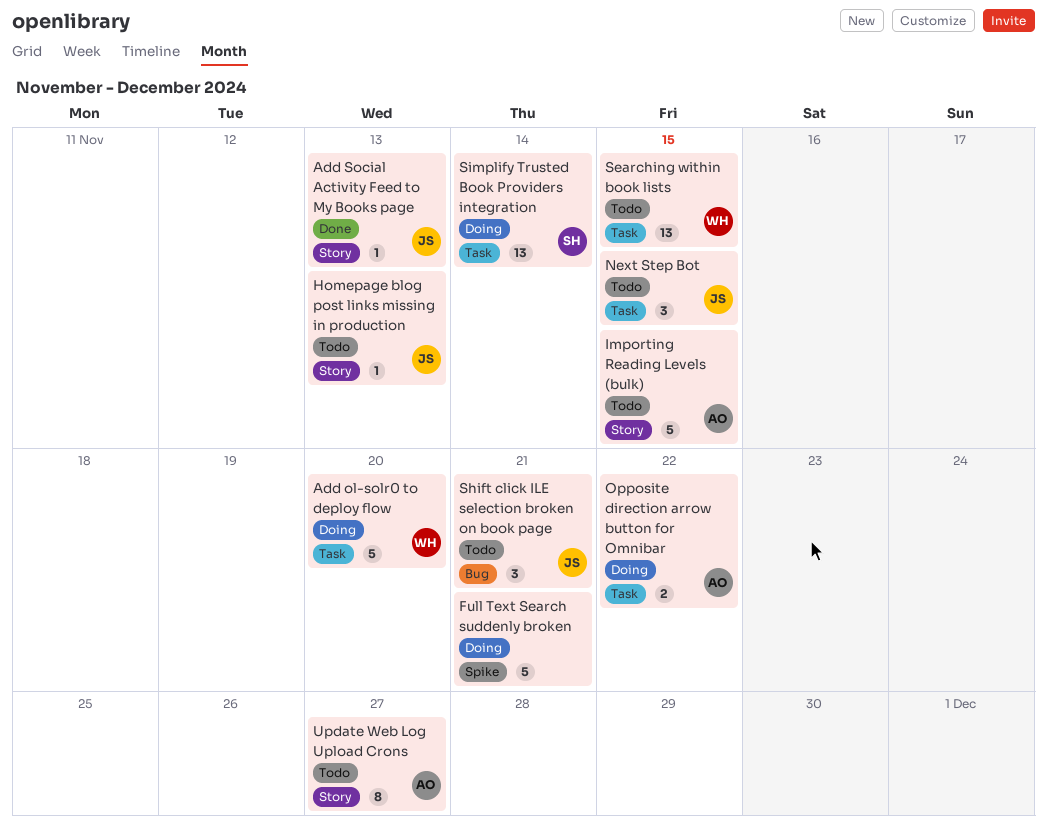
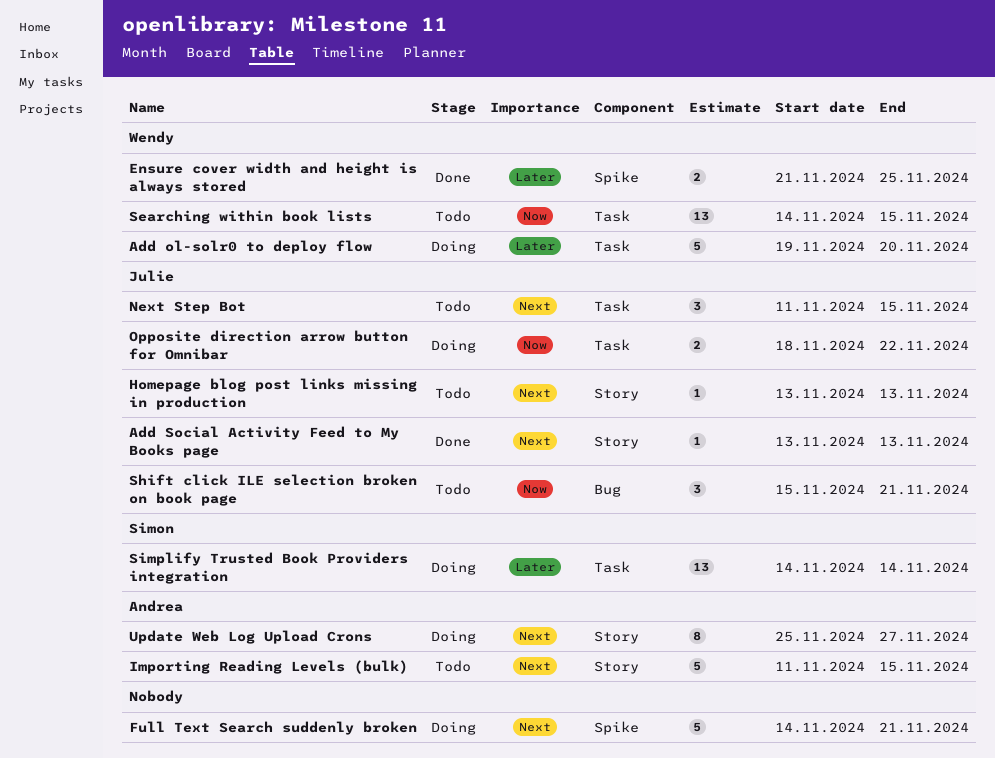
Ensure cover width and height is always stored: none -> present
Opposite direction arrow button for Omnibar, owner: Andrea -> Julie
Update Web Log Upload Crons, status: Todo -> Doing

